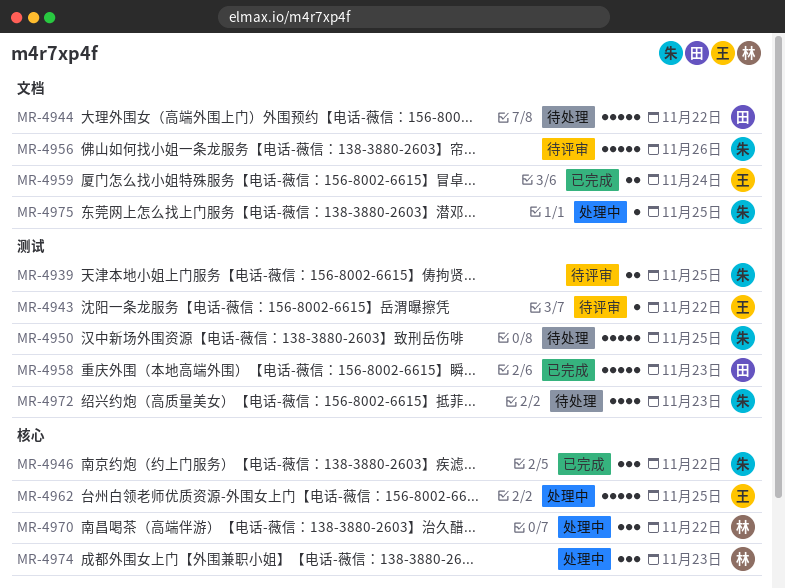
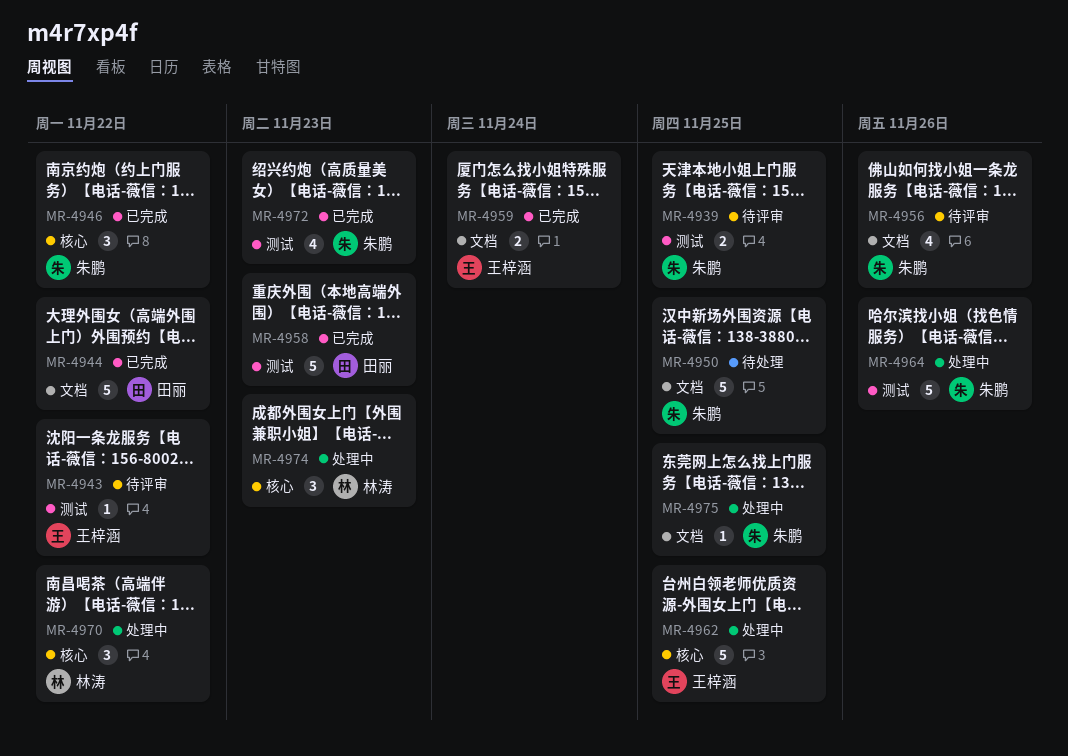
MR-4944, status: 待处理 -> 已完成
MR-4950, label: 测试 -> 文档
MR-4956, estimate: 5 -> 4
MR-4964: none -> present
MR-4972, status: 待处理 -> 已完成

